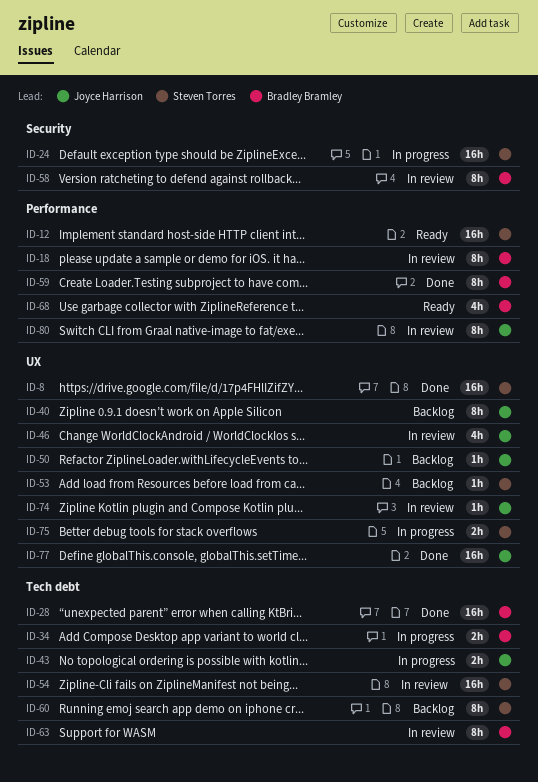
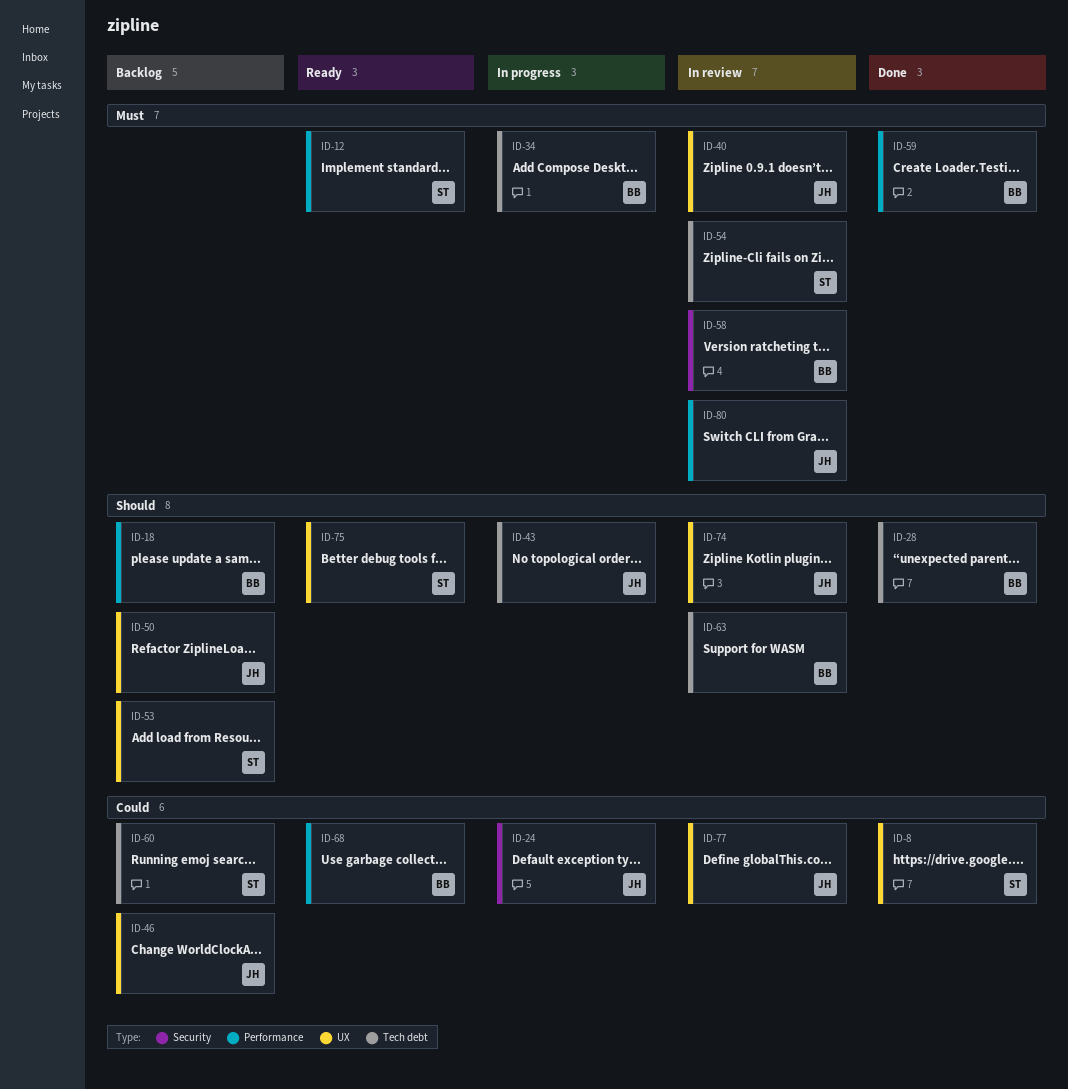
ID-18, status: In review -> Backlog
ID-24, owner: Steven Torres -> Joyce Harrison
ID-40, status: Backlog -> In review
ID-46, status: In review -> Backlog
ID-75, status: In progress -> Ready
ID-77, status: Done -> In review

